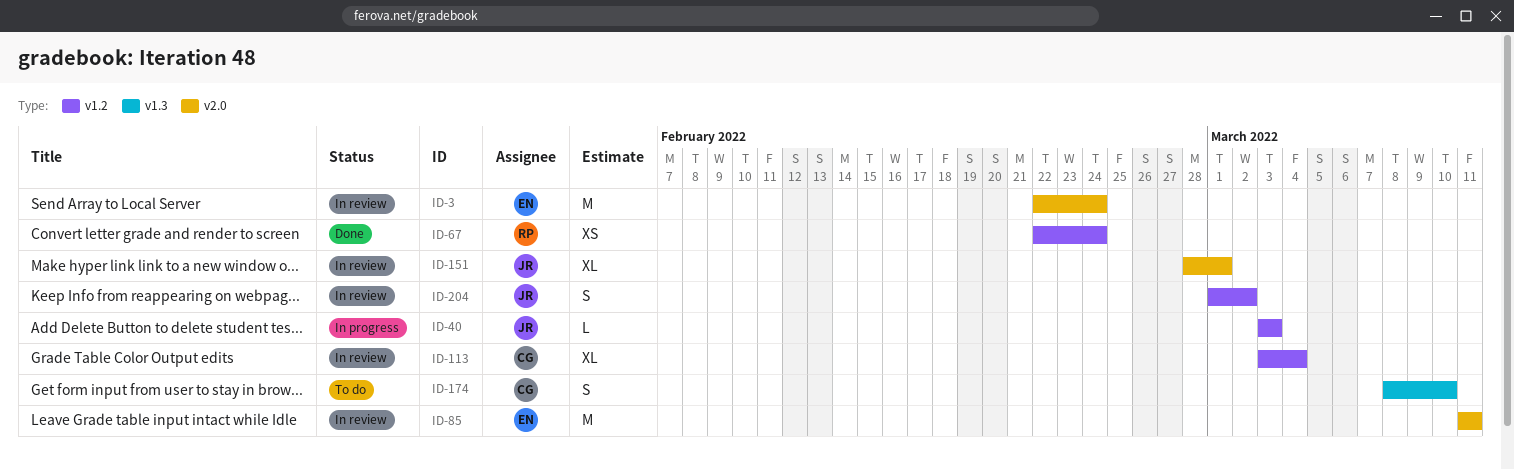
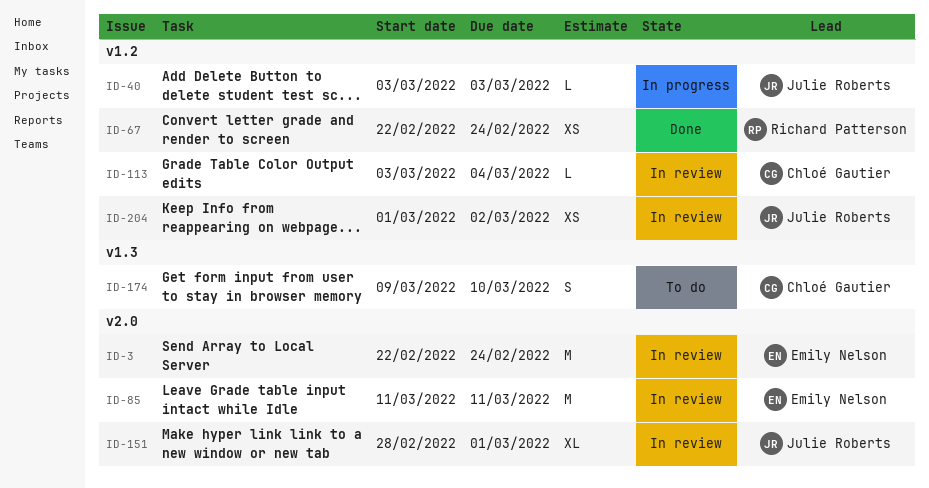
ID-113, estimate: XL -> L
ID-174, start: Mar 8 -> Mar 9
ID-204, estimate: S -> XS

